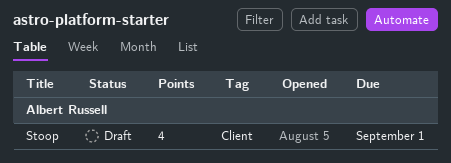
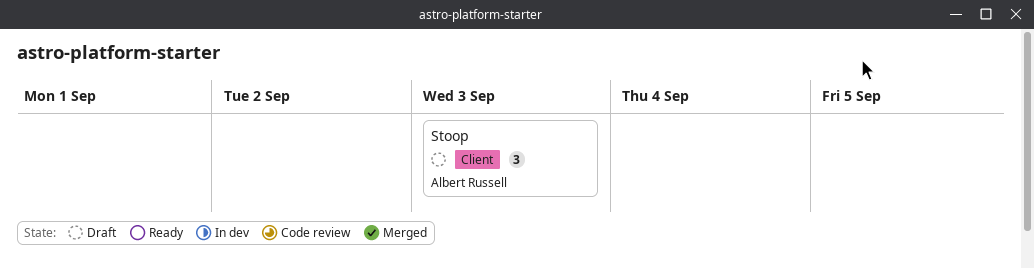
Stoop, estimate: 4 -> 3
Stoop, due: Sep 1 -> Sep 3

